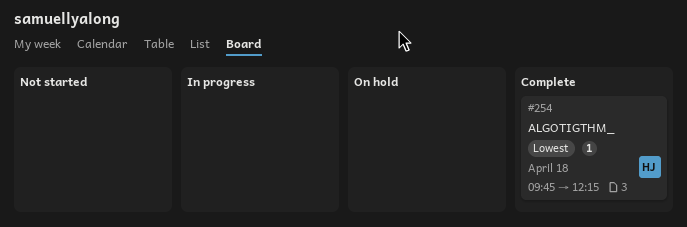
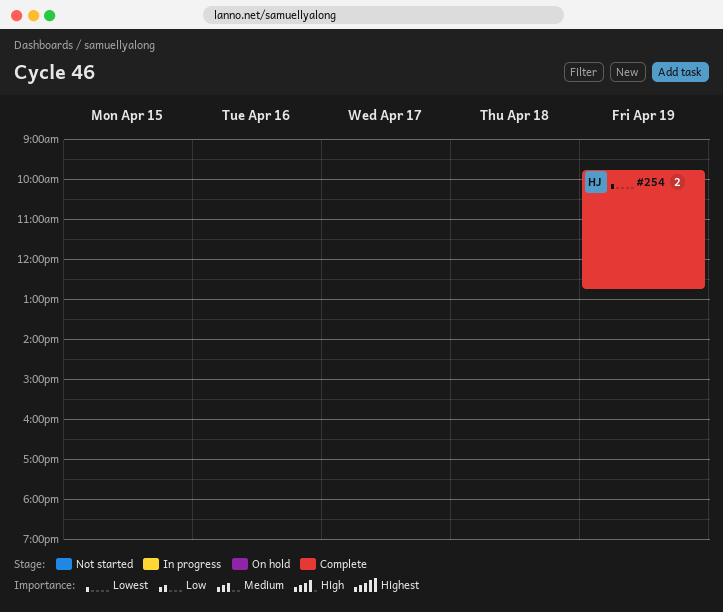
#254, estimate: 1 -> 2
#254, day: Apr 18 -> Apr 19
#254, ends: 12:15 -> 12:45

